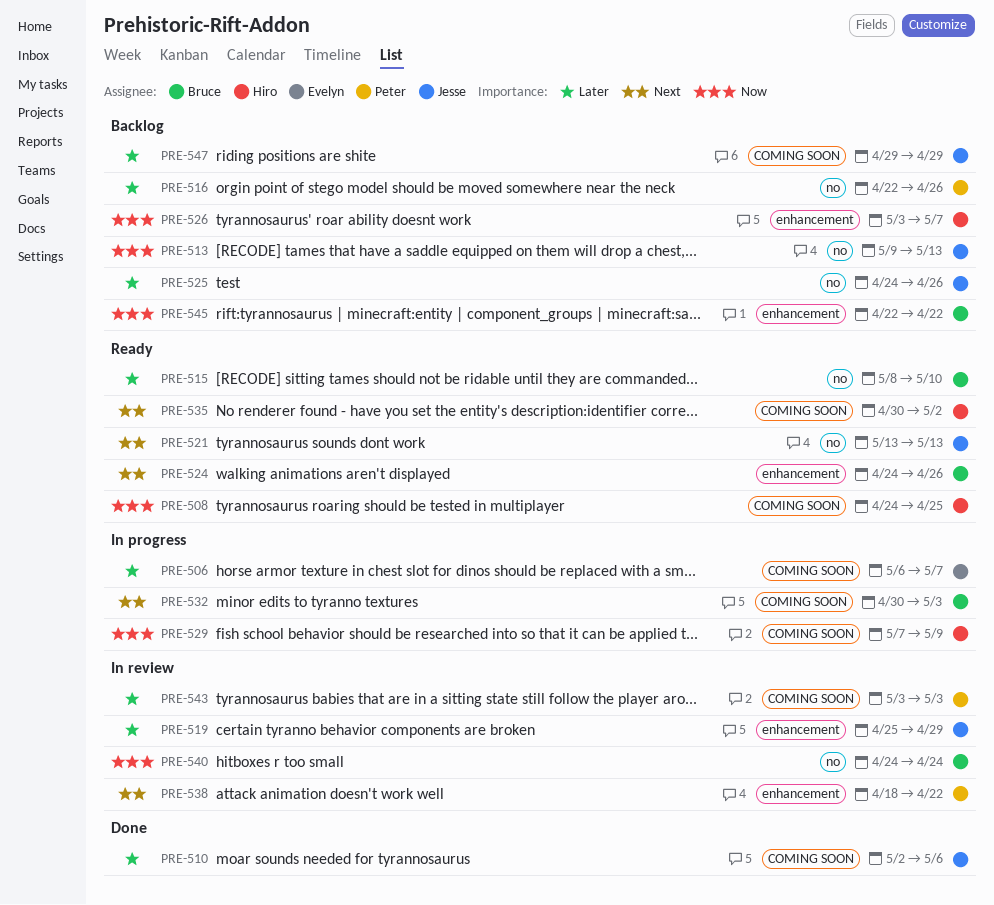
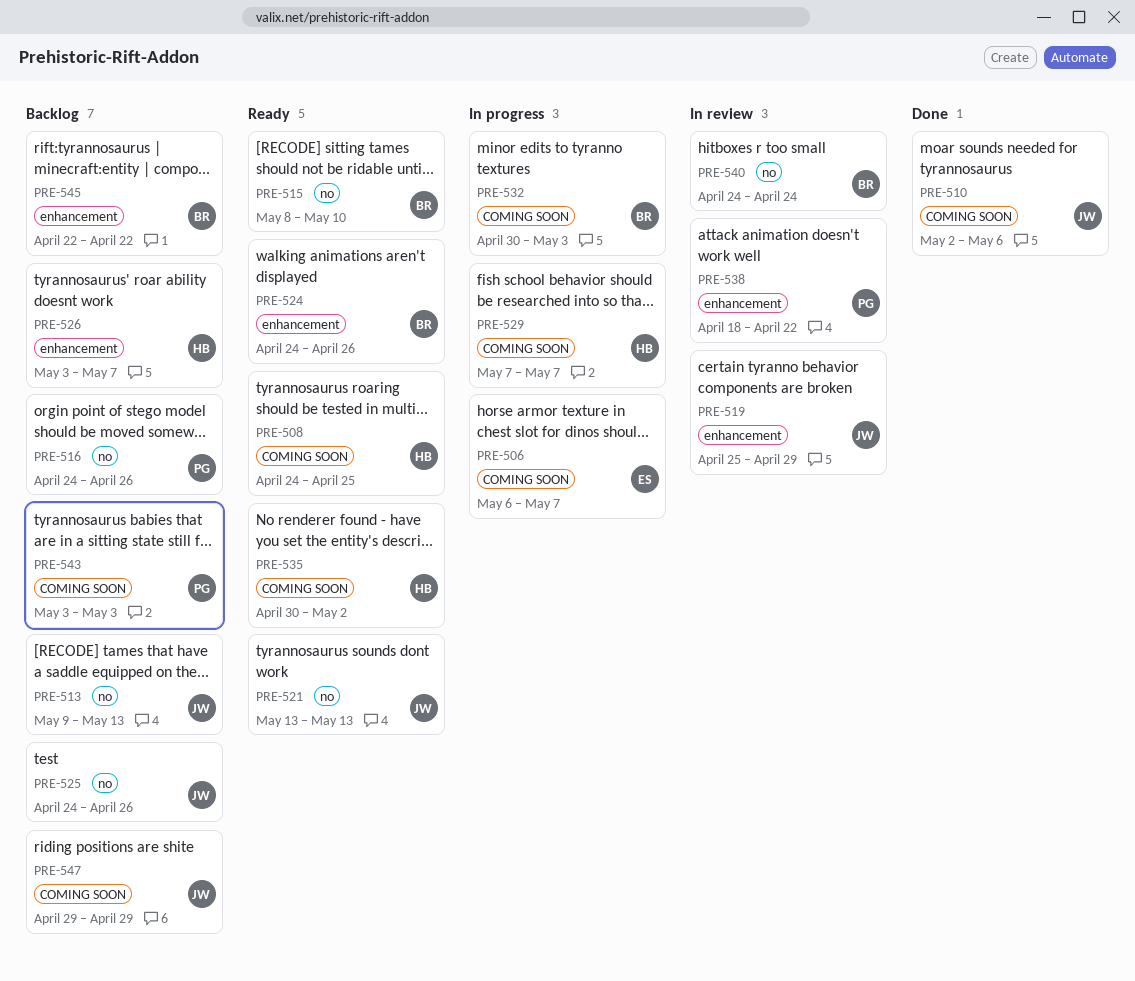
PRE-516, start: Apr 22 -> Apr 24
PRE-529, due: May 9 -> May 7
PRE-543, status: In review -> Backlog

